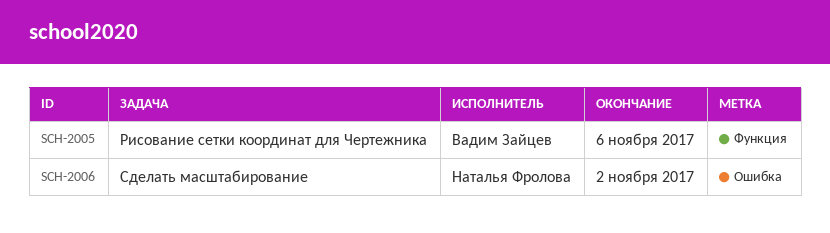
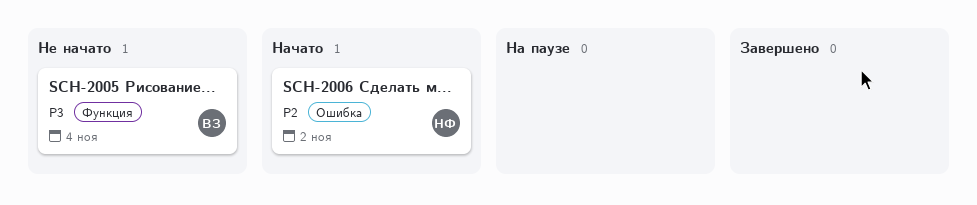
SCH-2005, due: Nov 6 -> Nov 4

